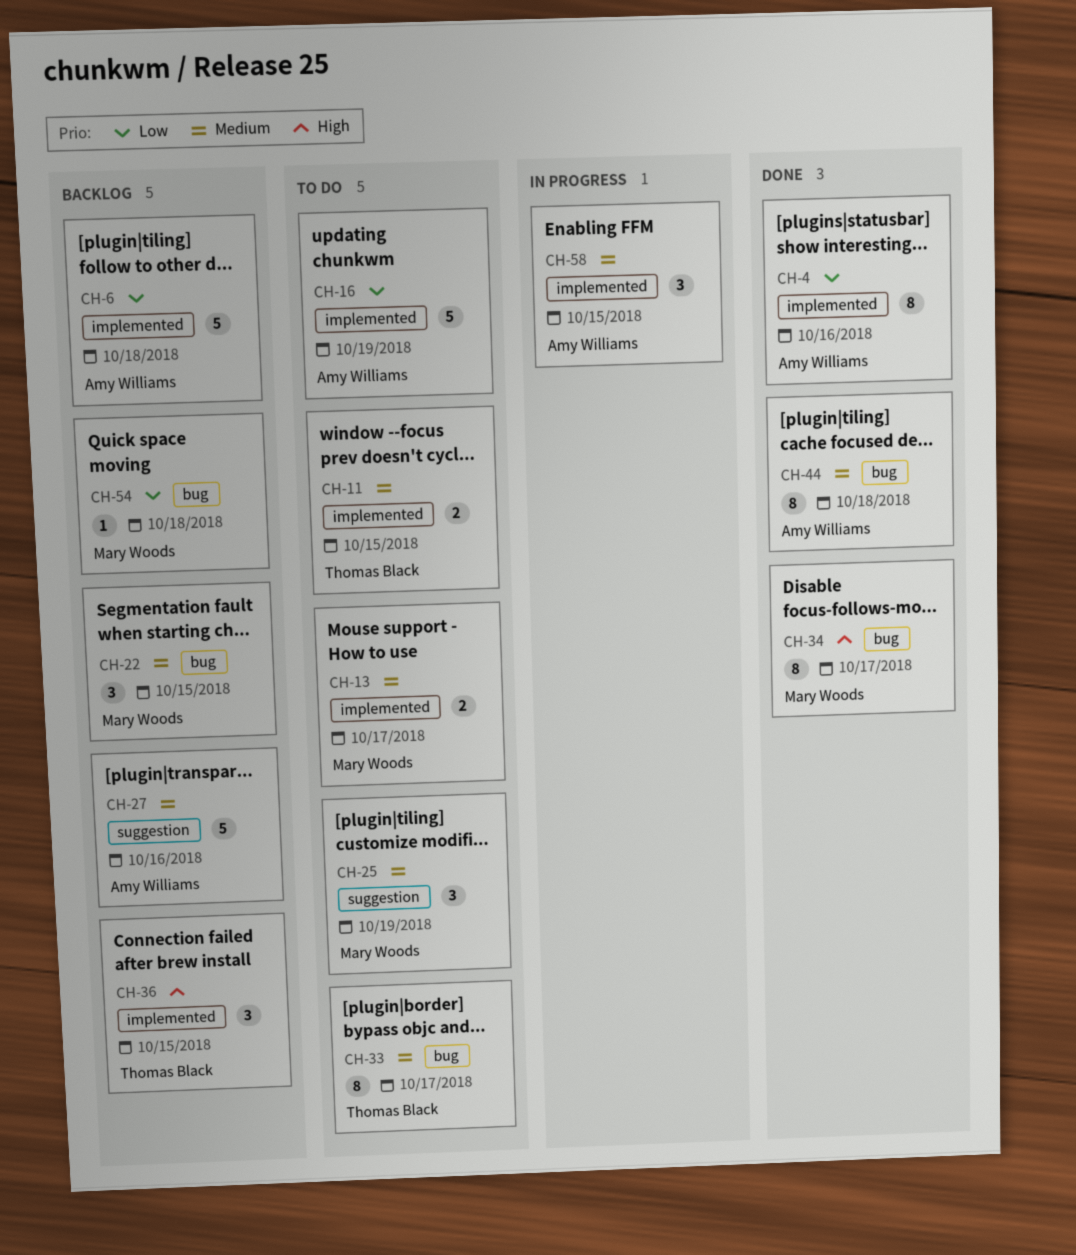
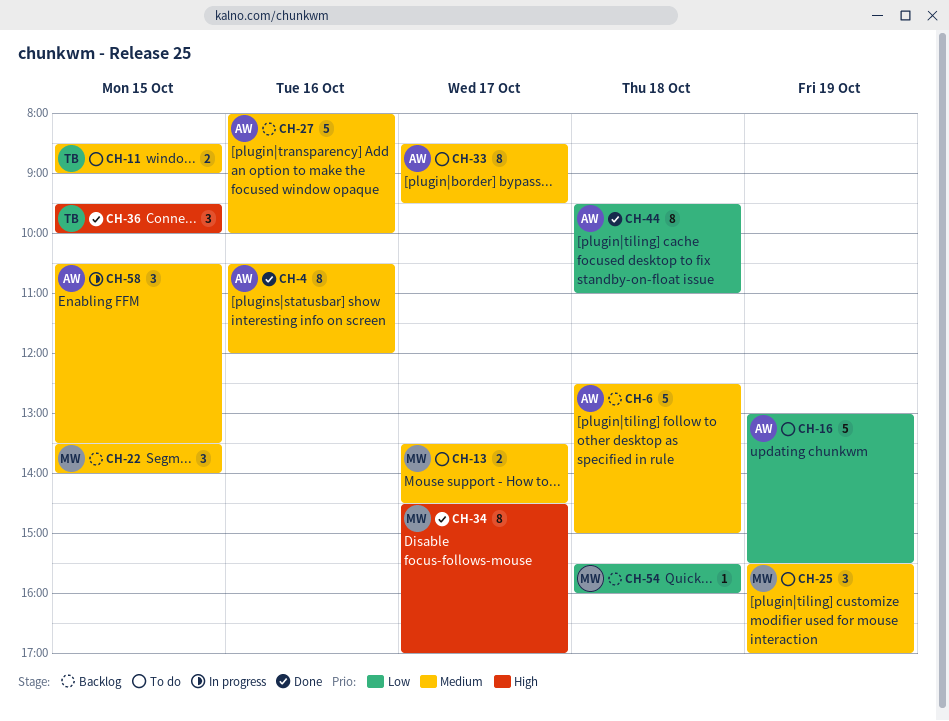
CH-4, priority: Low -> Medium
CH-6, priority: Low -> Medium
CH-33, owner: Thomas Black -> Amy Williams
CH-36, status: Backlog -> Done
CH-44, priority: Medium -> Low

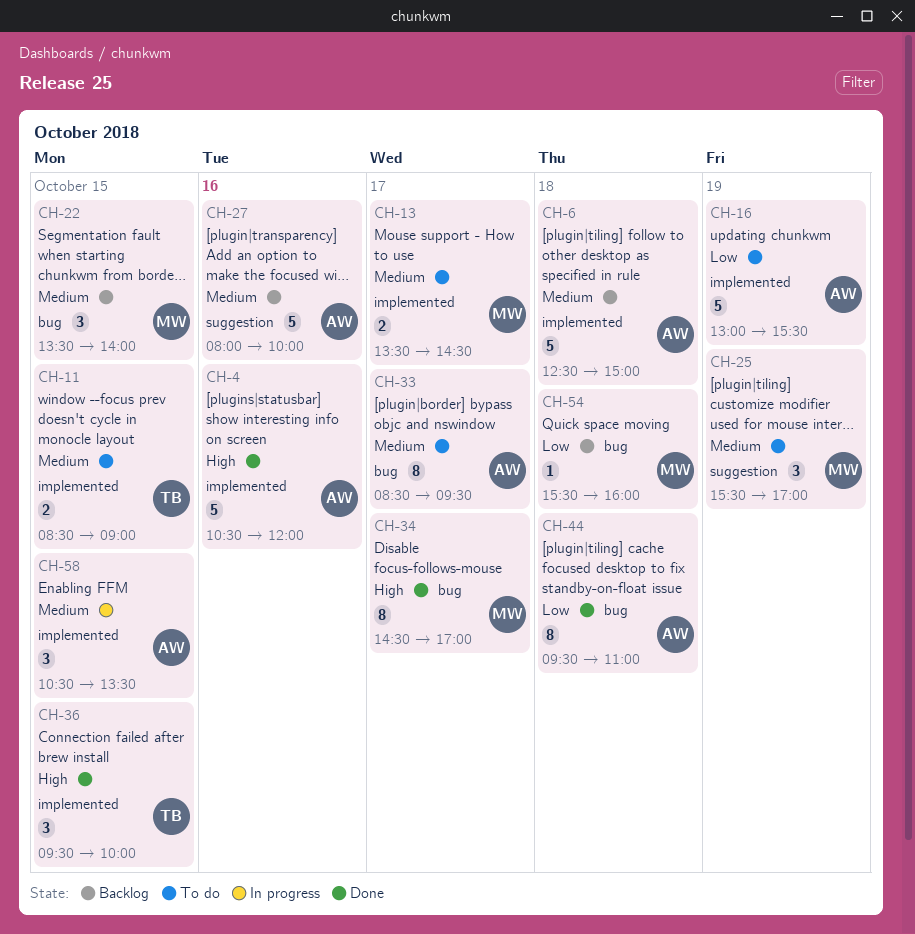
CH-4, priority: Medium -> High
CH-4, estimate: 8 -> 5

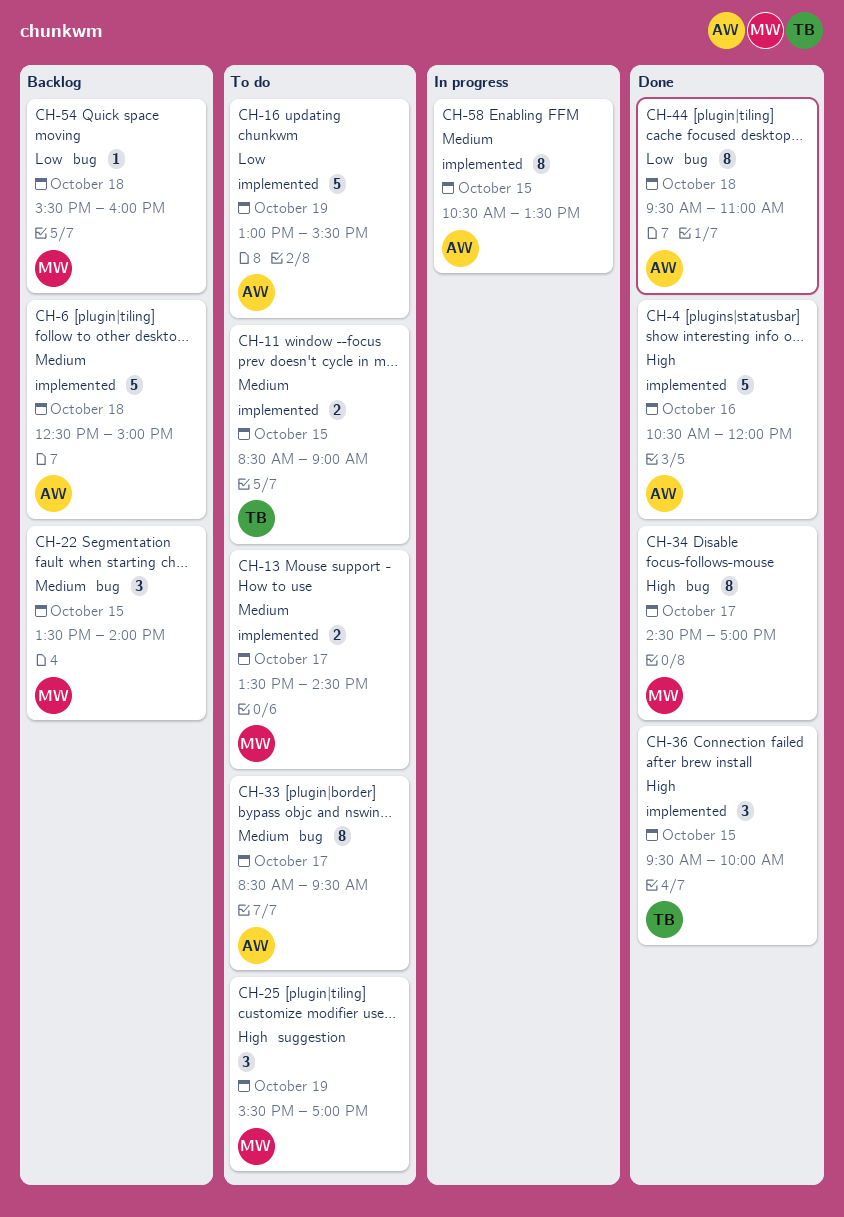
CH-25, priority: Medium -> High
CH-27: present -> none
CH-58, estimate: 3 -> 8

